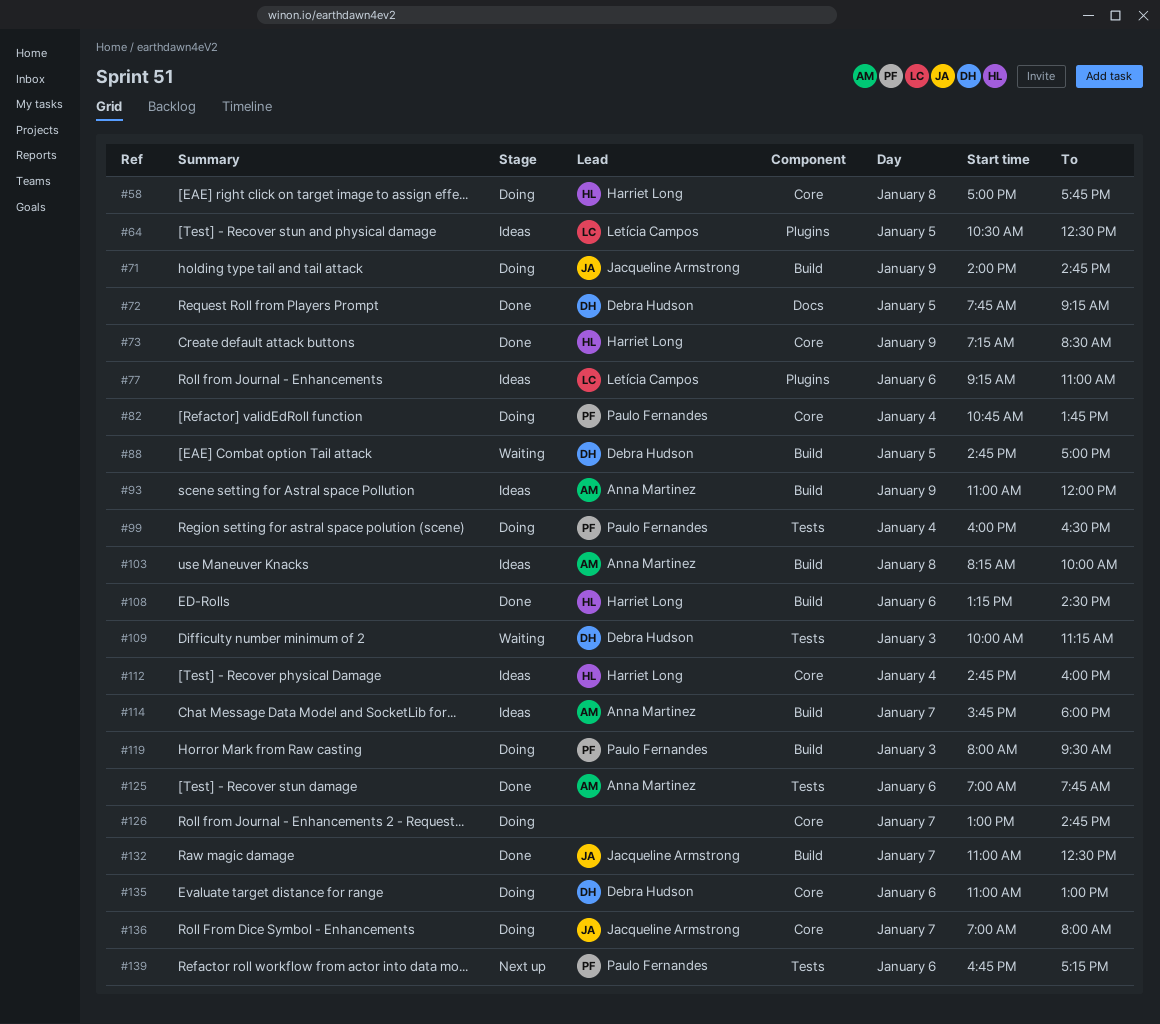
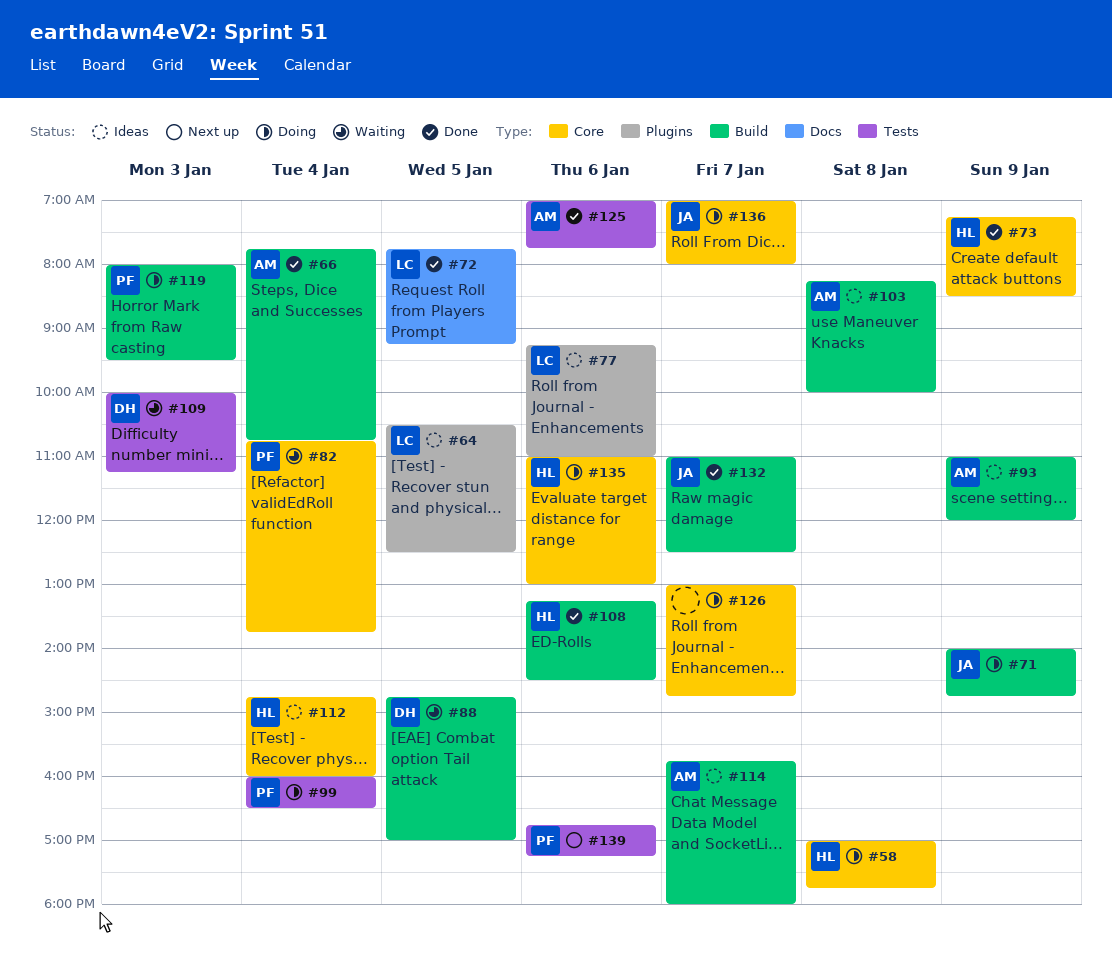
#66: none -> present
#72, owner: Debra Hudson -> Letícia Campos
#82, status: Doing -> Waiting
#135, owner: Debra Hudson -> Harriet Long

